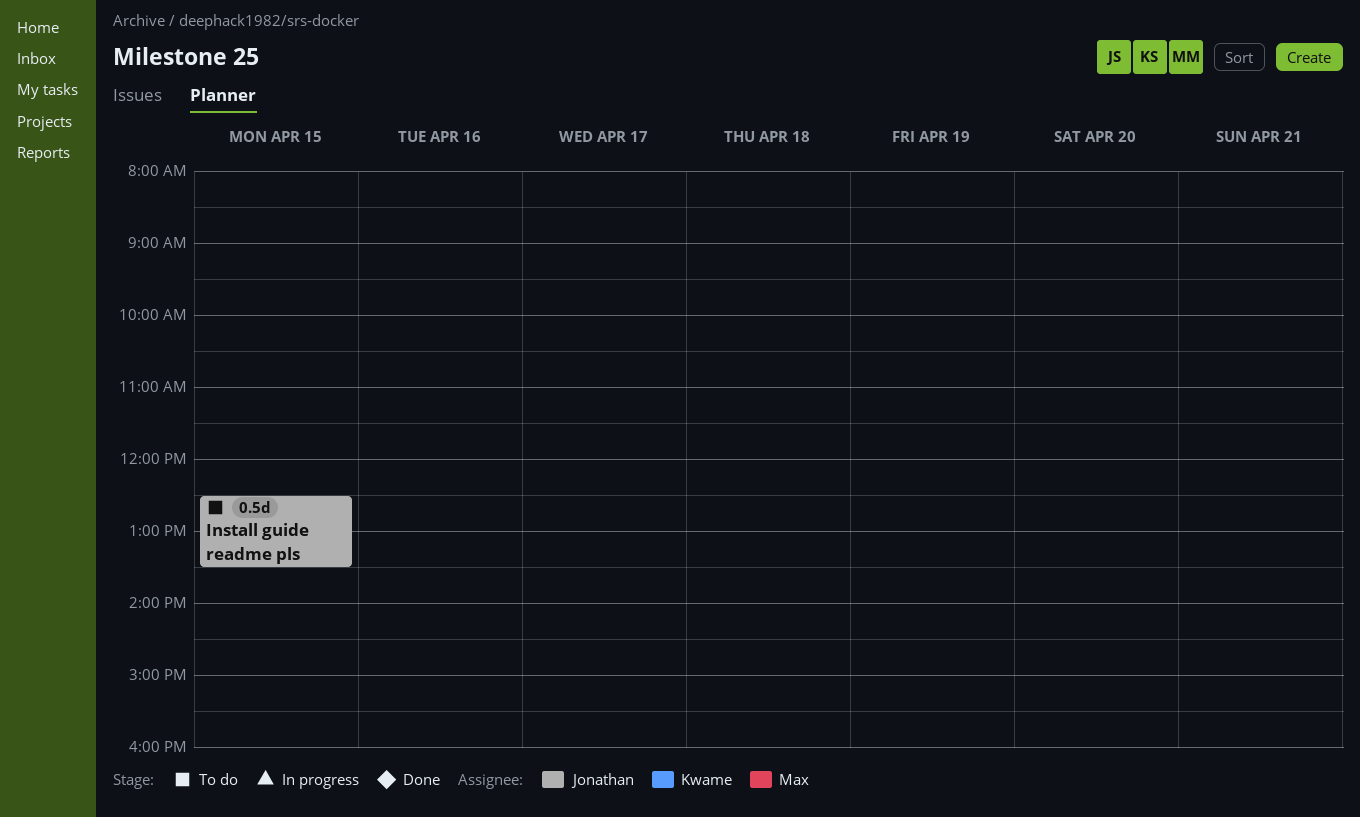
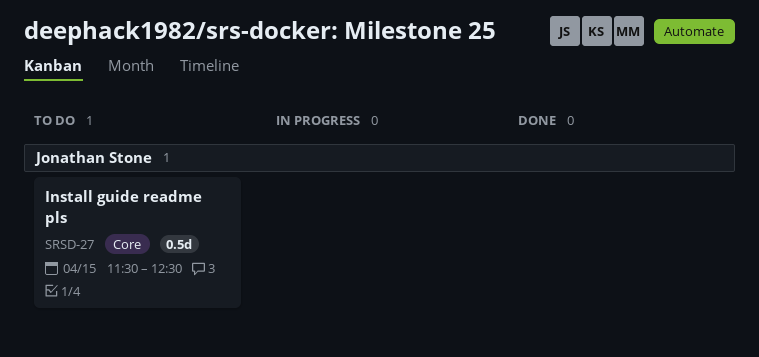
Install guide readme pls, begins: 12:30 -> 11:30
Install guide readme pls, ends: 13:30 -> 12:30

